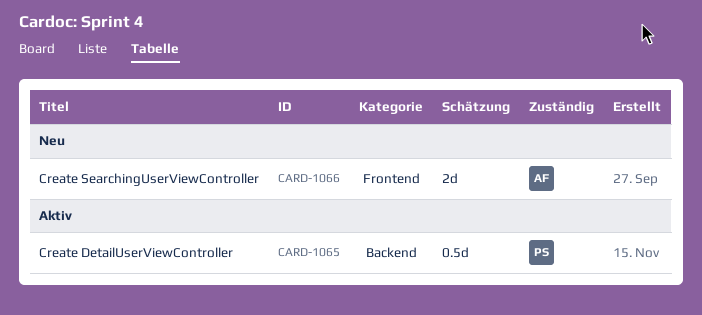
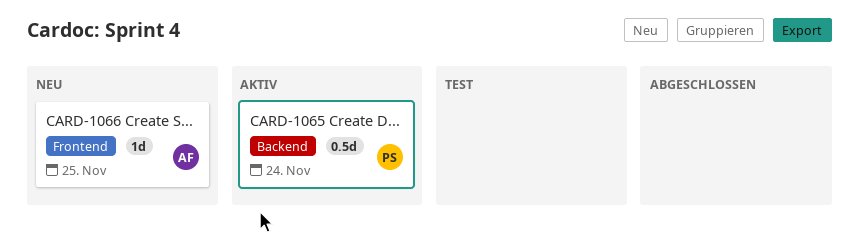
CARD-1066, estimate: 2d -> 1d

